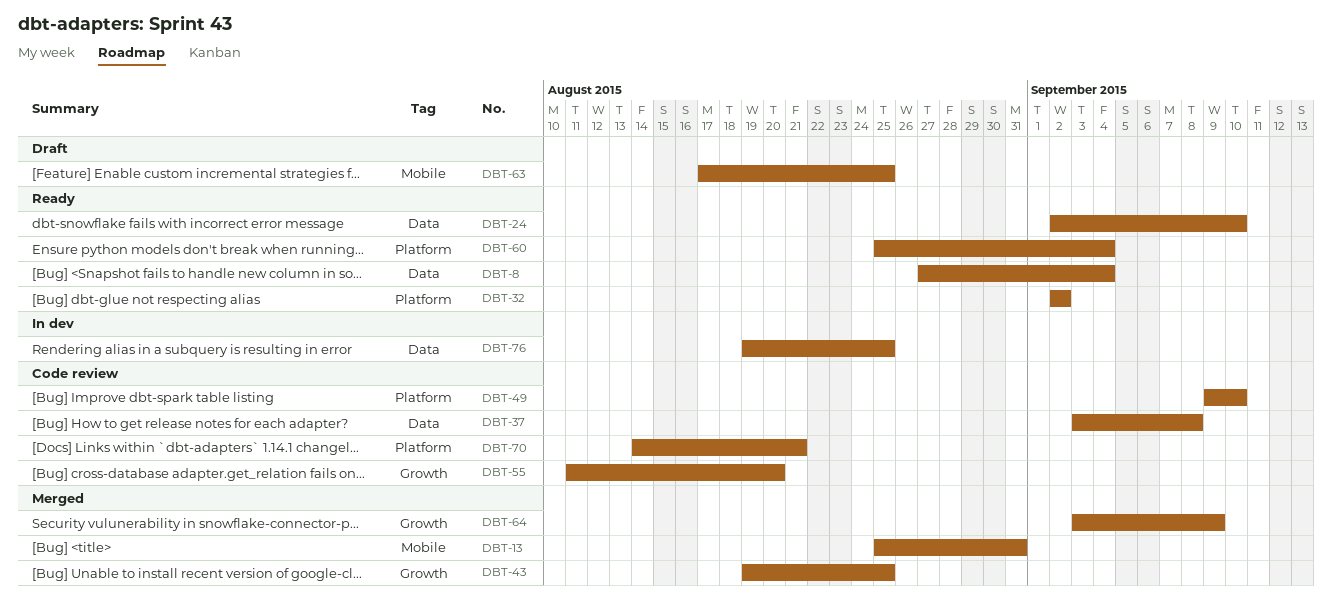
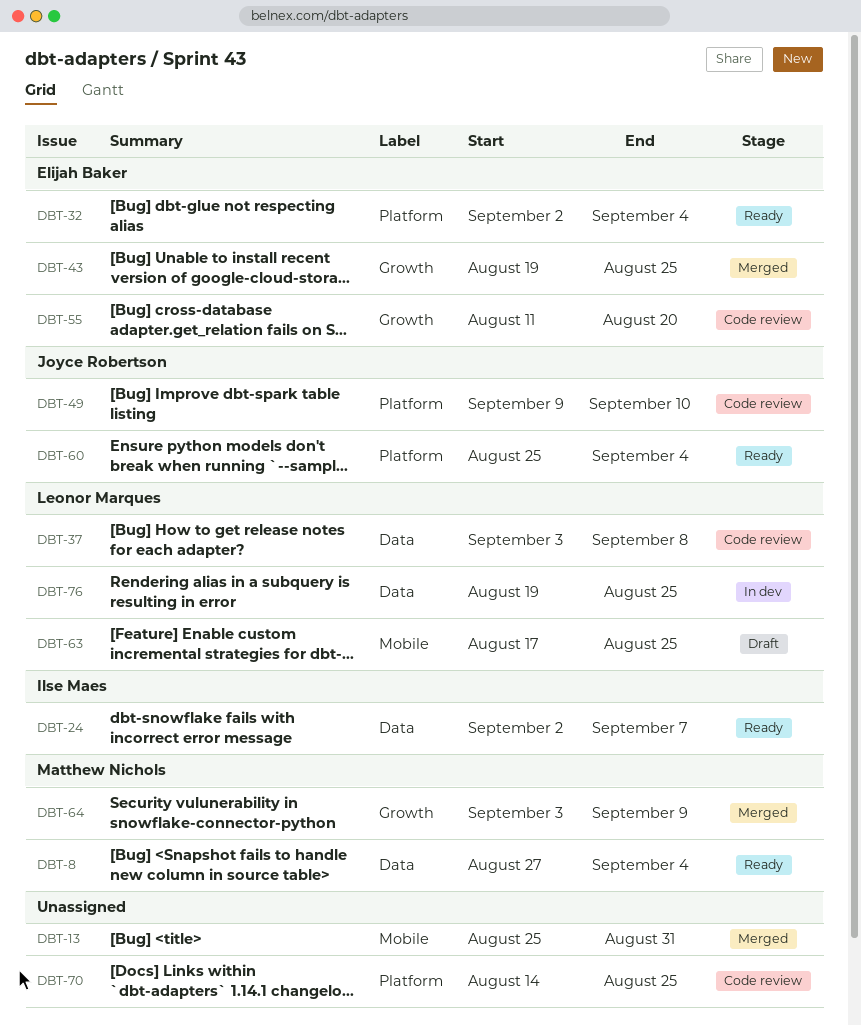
DBT-24, due: Sep 10 -> Sep 7
DBT-32, due: Sep 2 -> Sep 4
DBT-70, due: Aug 21 -> Aug 25

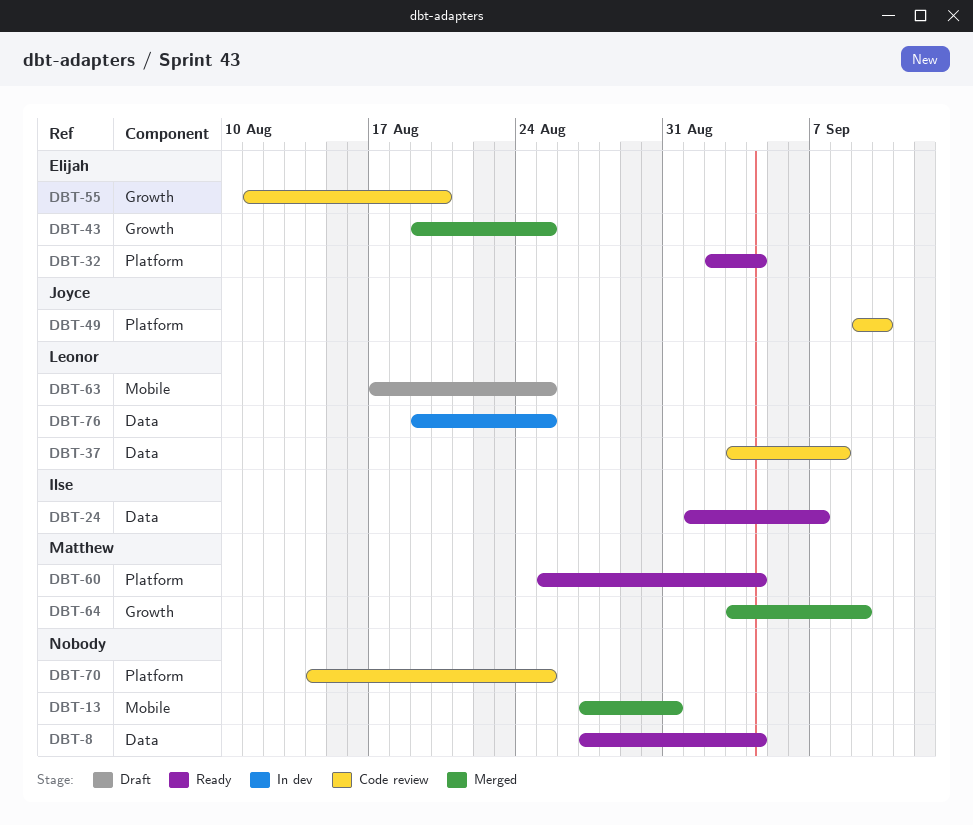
DBT-8, owner: Matthew Nichols -> none
DBT-13, start: Aug 25 -> Aug 27
DBT-24, start: Sep 2 -> Sep 1
DBT-60, owner: Joyce Robertson -> Matthew Nichols

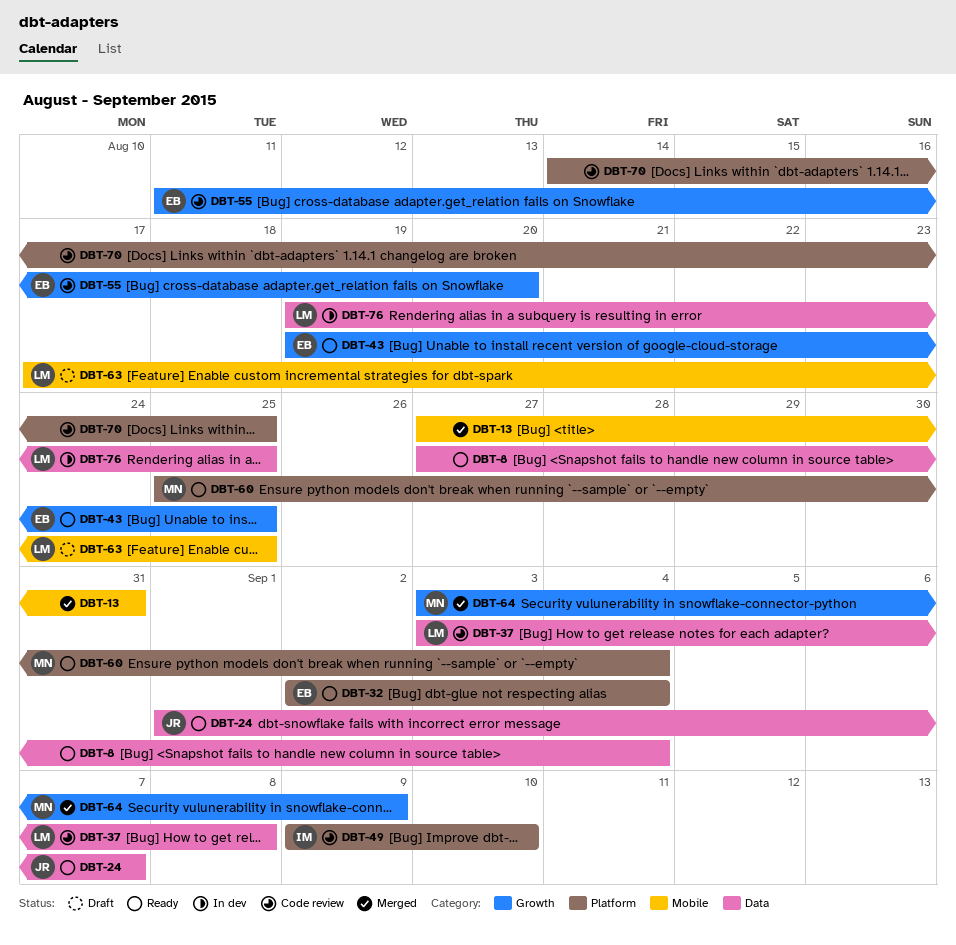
DBT-24, owner: Ilse -> Joyce
DBT-43, status: Merged -> Ready
DBT-49, owner: Joyce -> Ilse

